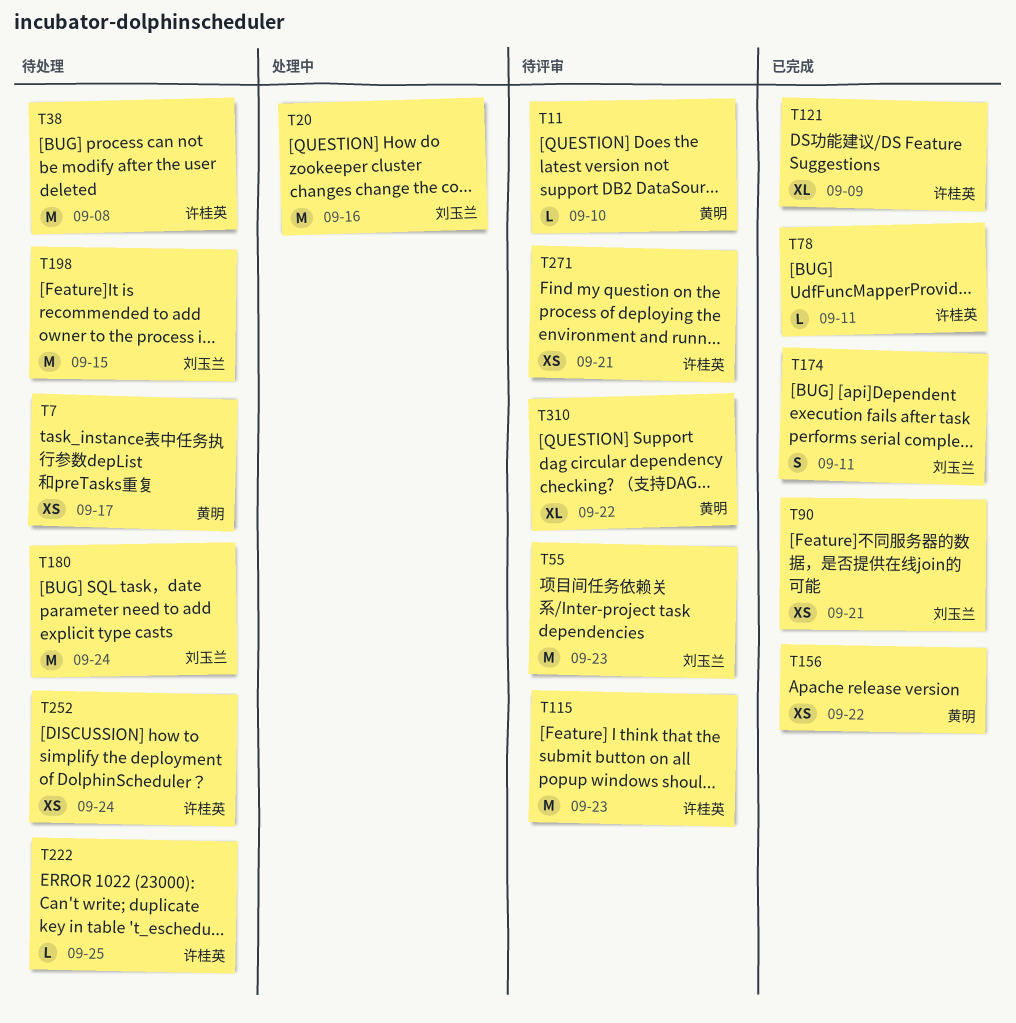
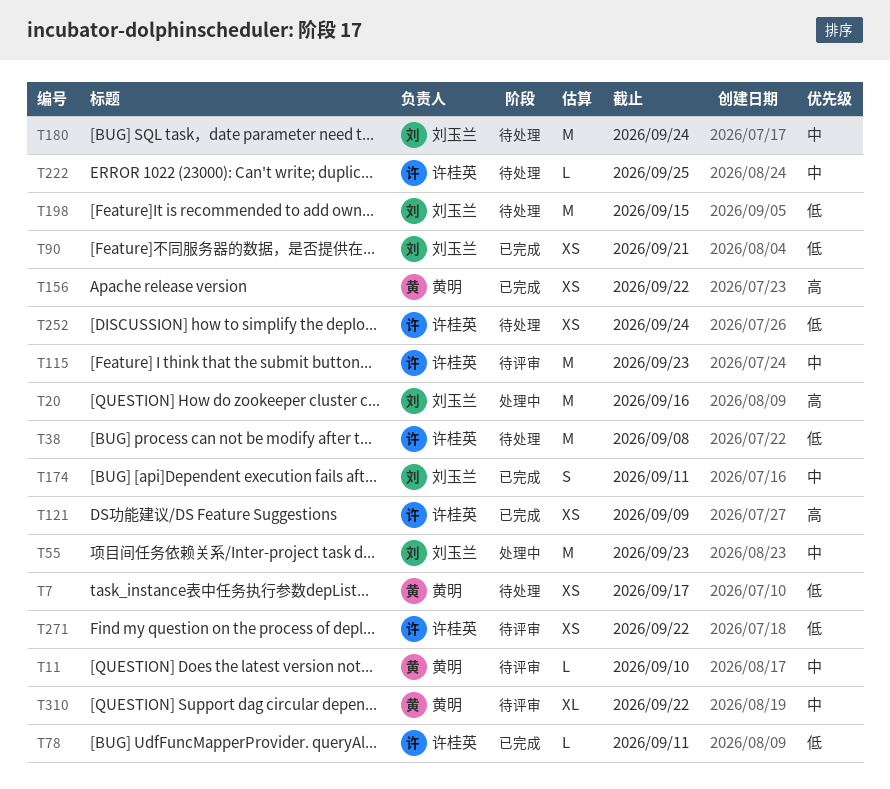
T55, status: 待评审 -> 处理中
T121, estimate: XL -> XS
T271, due: Sep 21 -> Sep 22

